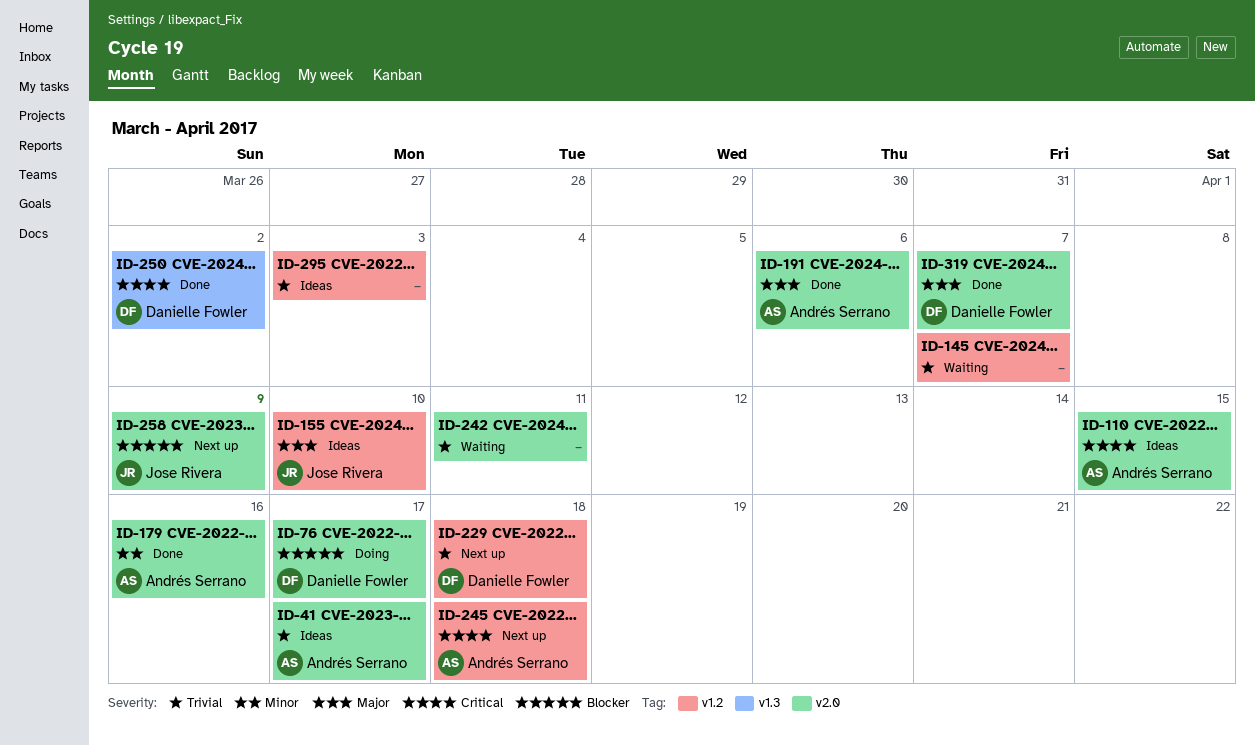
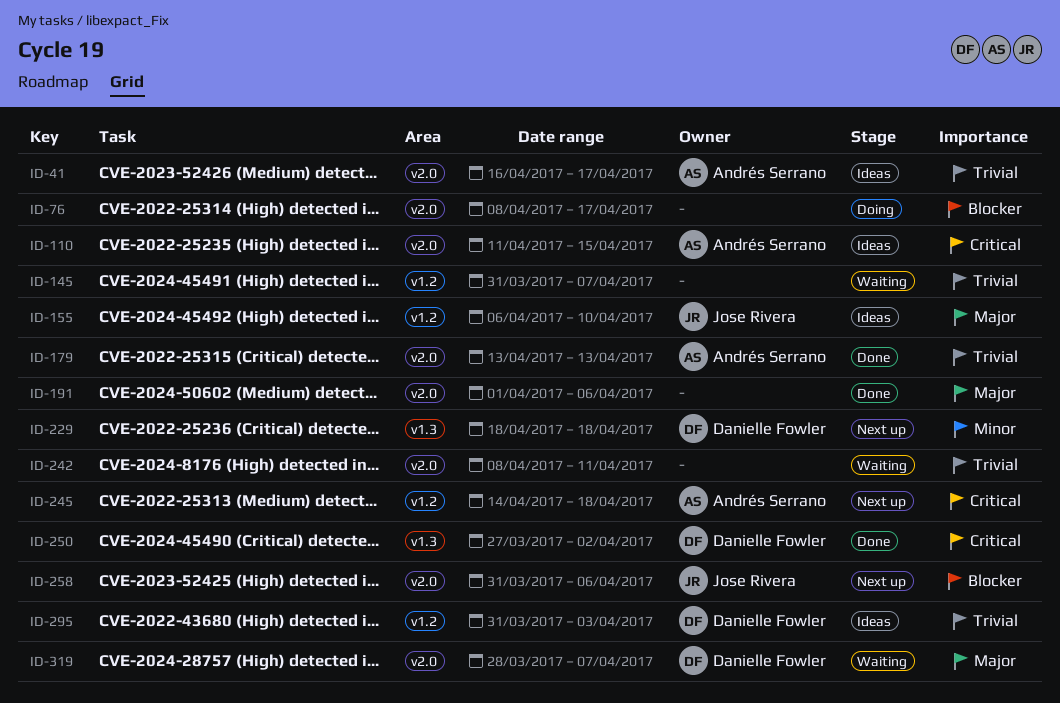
ID-76, owner: Danielle Fowler -> none
ID-179, priority: Minor -> Trivial
ID-179, due: Apr 16 -> Apr 13
ID-191, owner: Andrés Serrano -> none
ID-229, priority: Trivial -> Minor
ID-229, label: v1.2 -> v1.3
ID-258, due: Apr 9 -> Apr 6
ID-295, owner: none -> Danielle Fowler
ID-319, status: Done -> Waiting

